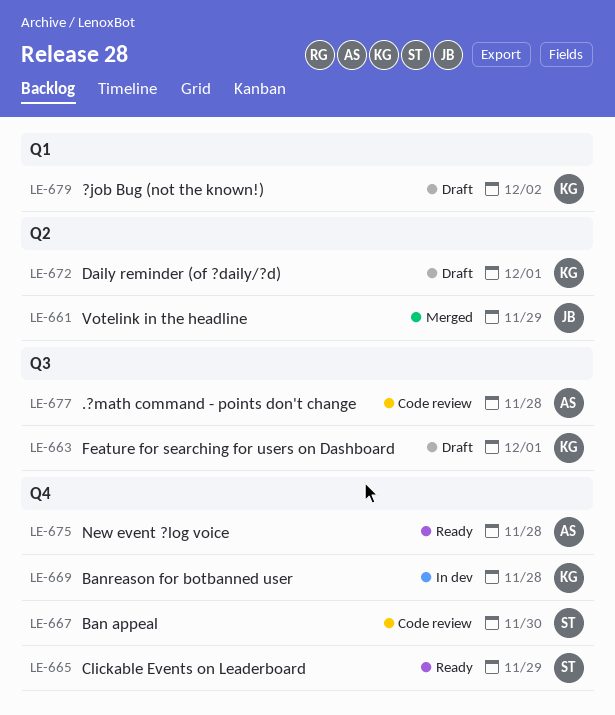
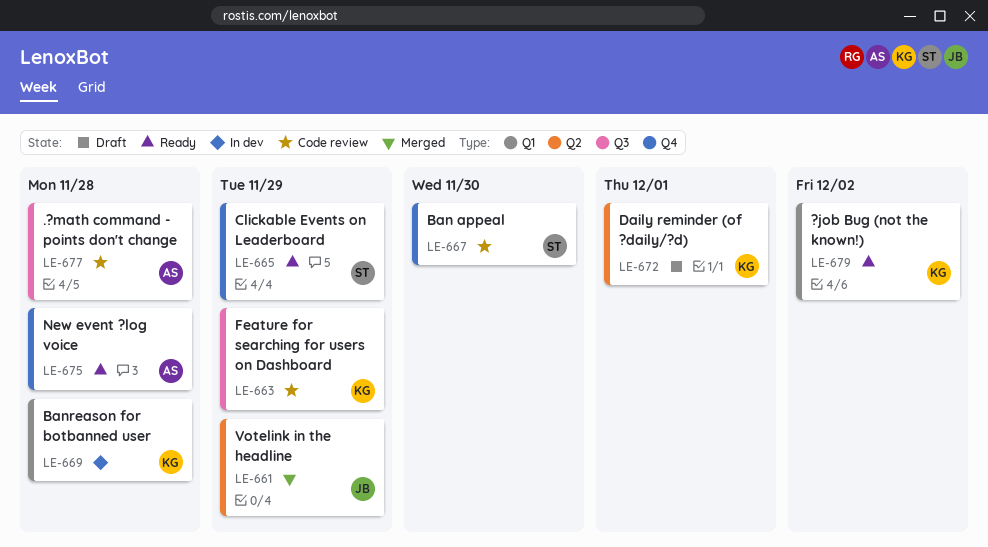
LE-663, status: Draft -> Code review
LE-663, due: Dec 1 -> Nov 29
LE-669, label: Q4 -> Q1
LE-679, status: Draft -> Ready

